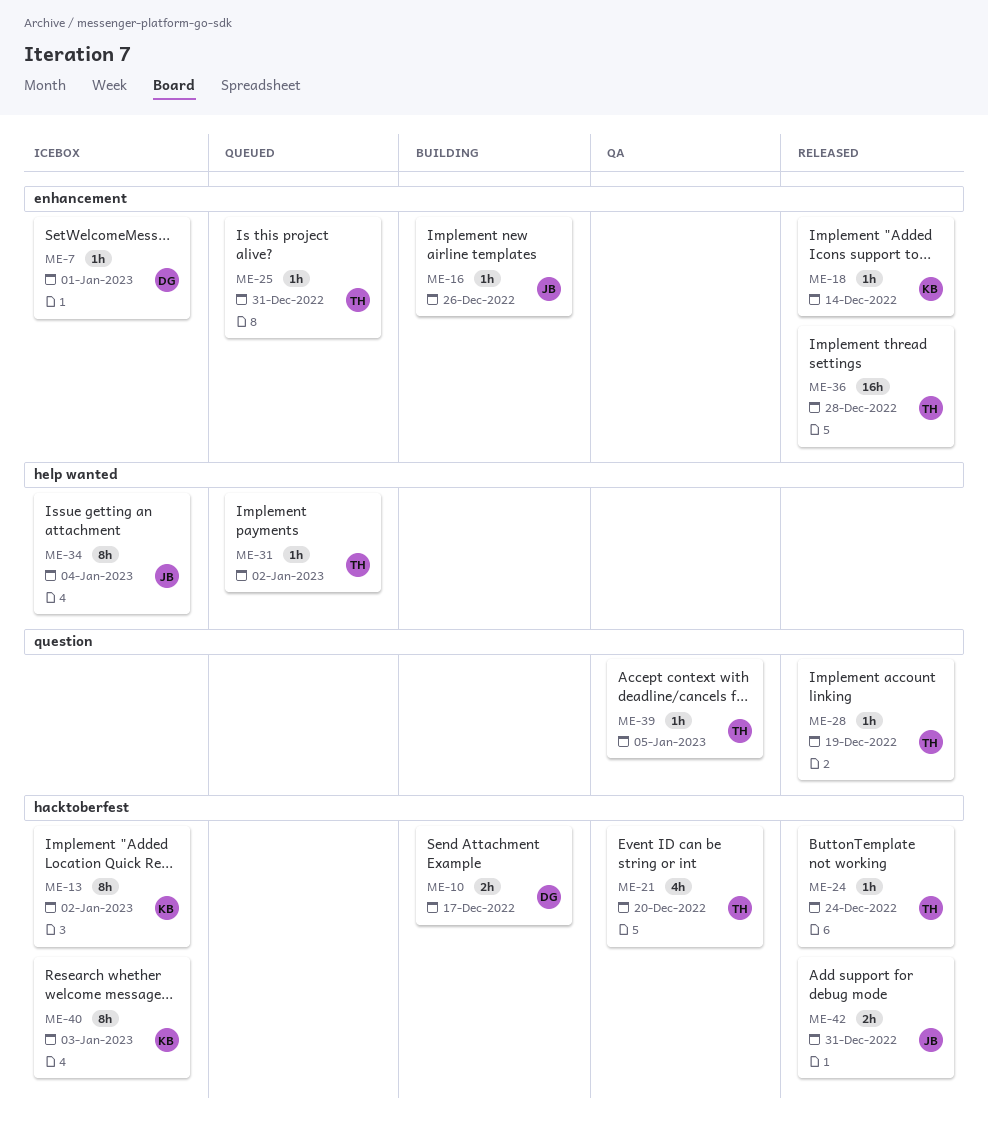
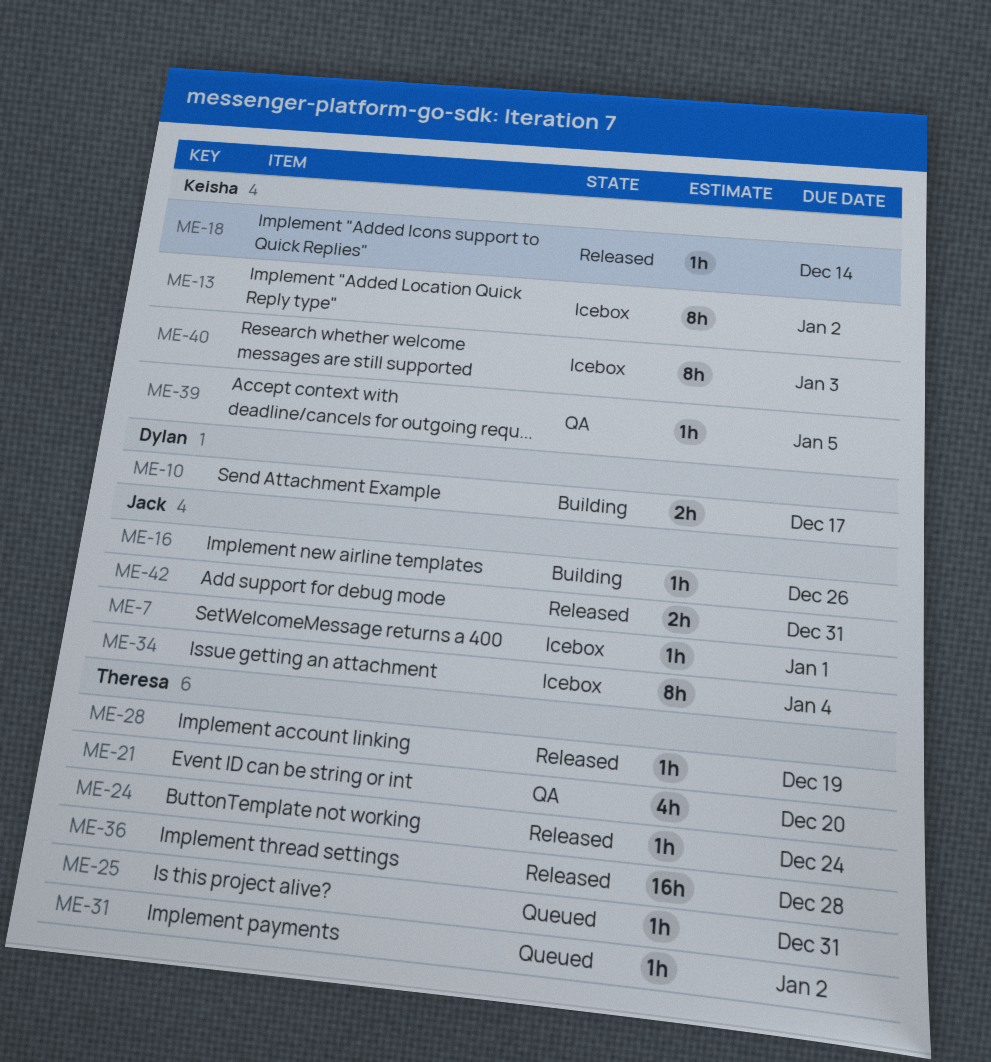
ME-7, owner: Dylan -> Jack
ME-39, owner: Theresa -> Keisha

